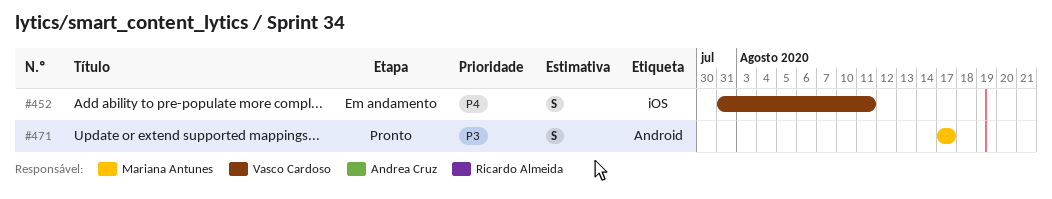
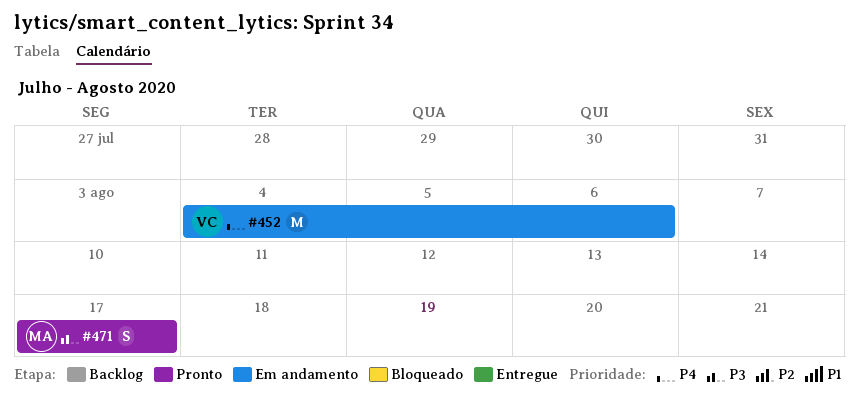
#452, estimate: S -> M
#452, start: Jul 31 -> Aug 4
#452, due: Aug 11 -> Aug 6

